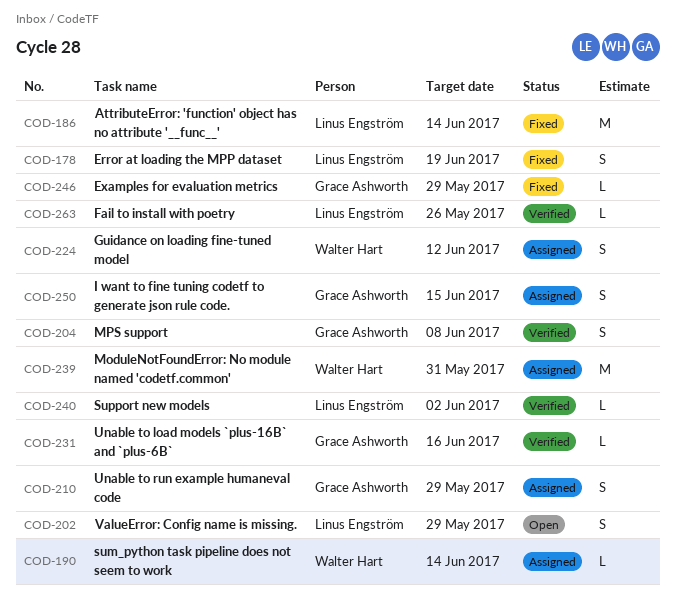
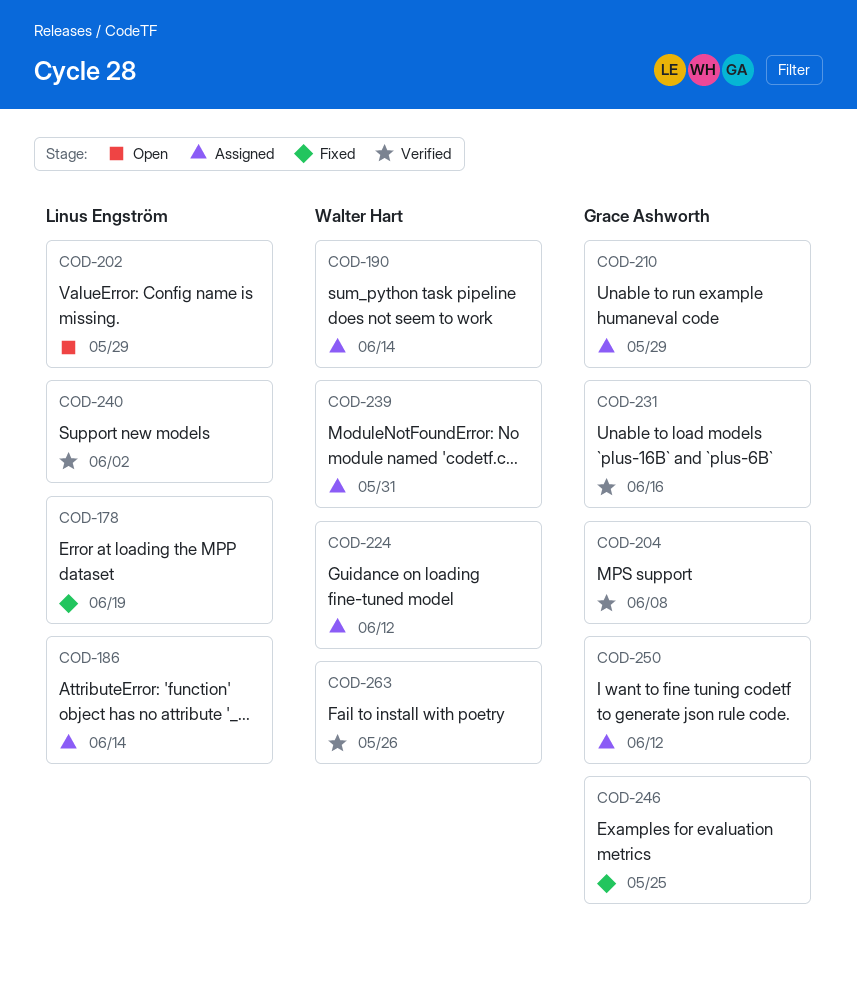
COD-186, status: Fixed -> Assigned
COD-246, due: May 29 -> May 25
COD-250, due: Jun 15 -> Jun 12
COD-263, owner: Linus Engström -> Walter Hart

